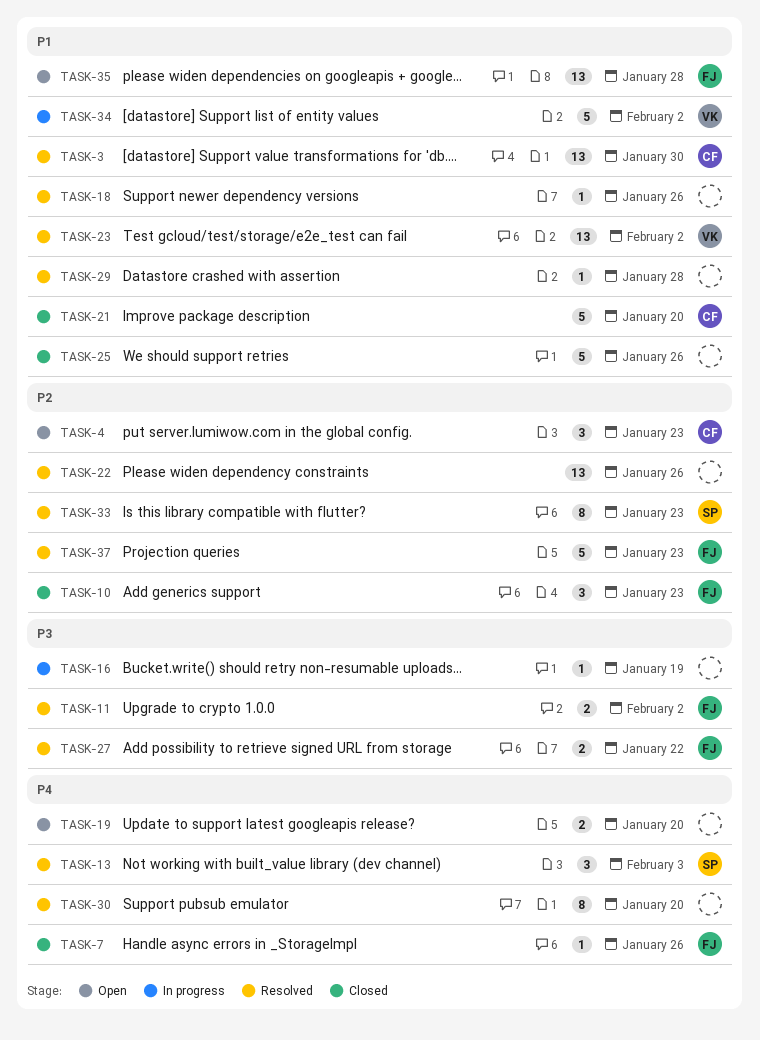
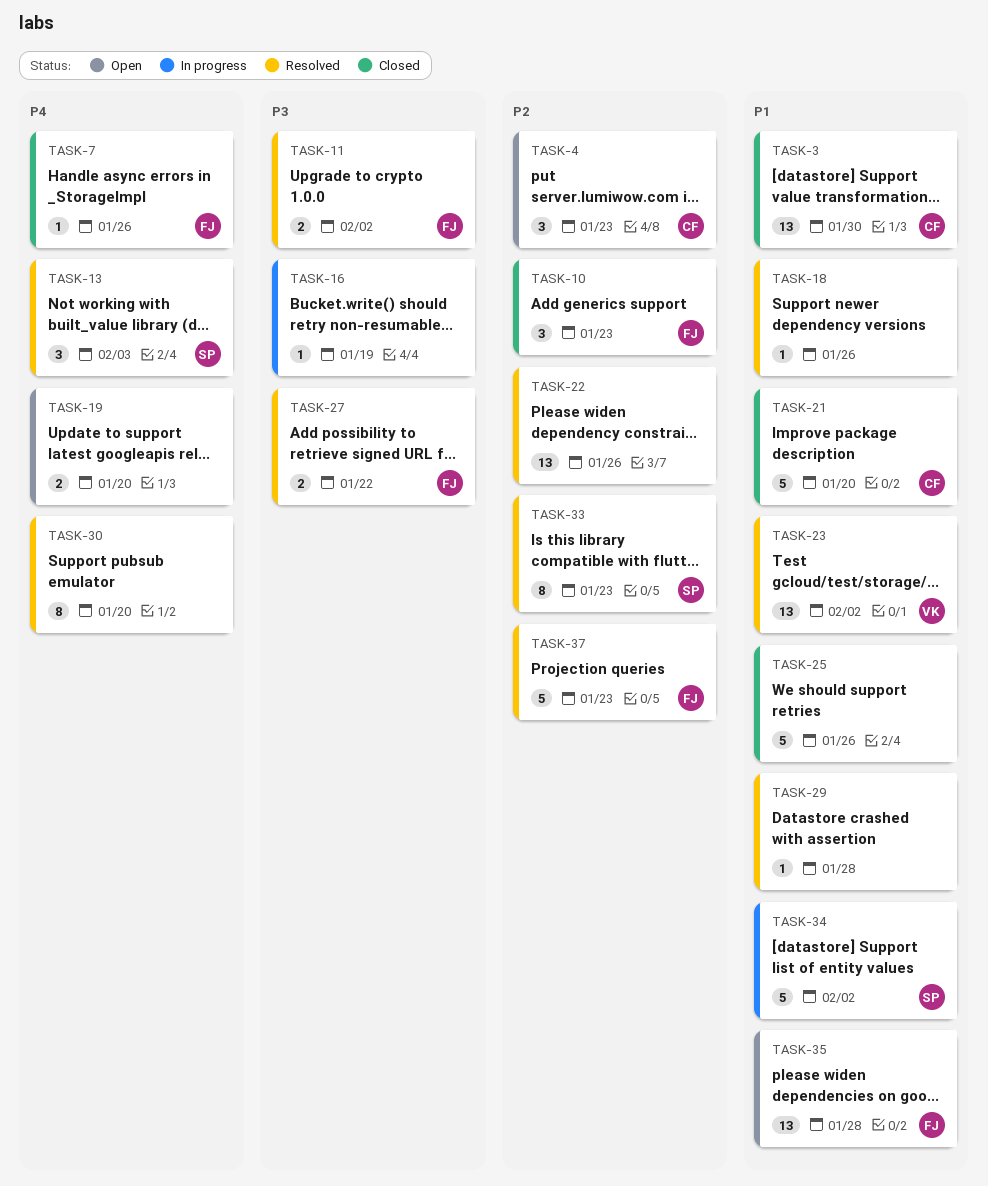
TASK-3, status: Resolved -> Closed
TASK-34, owner: VK -> SP

